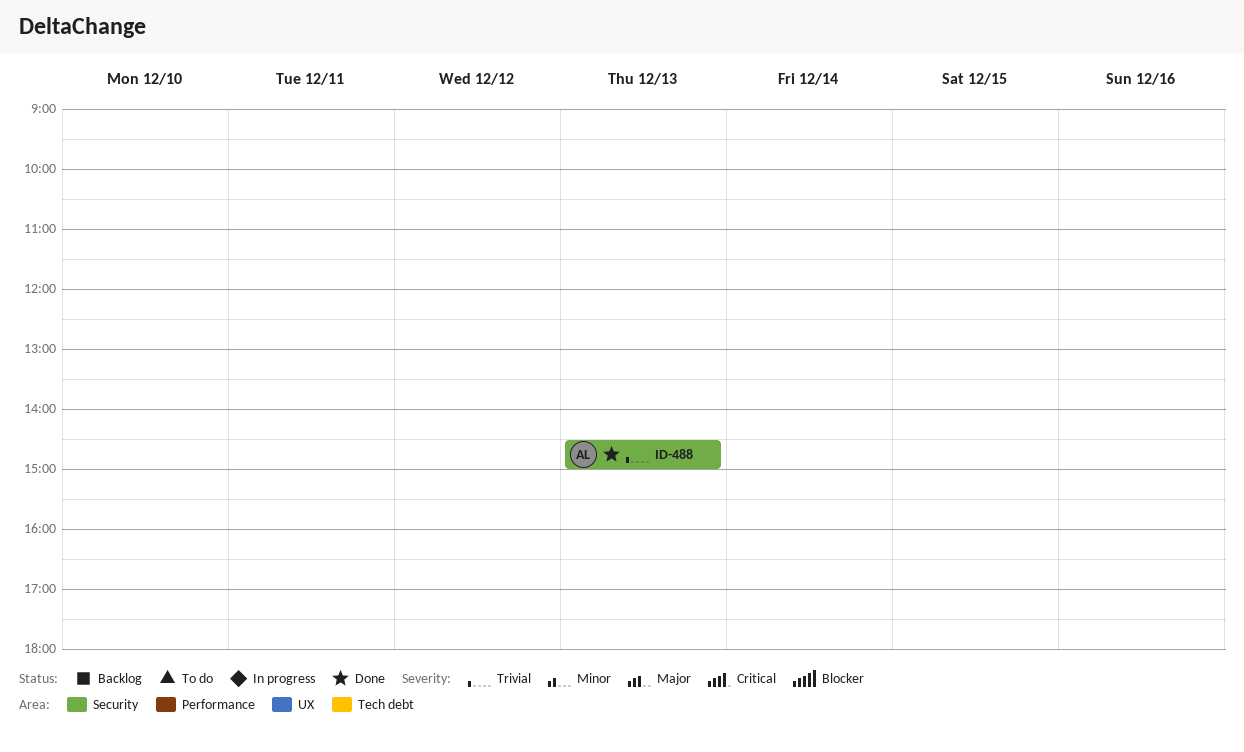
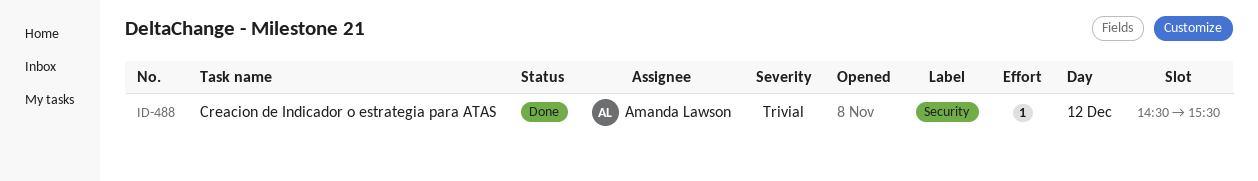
ID-488, day: Dec 13 -> Dec 12
ID-488, ends: 15:00 -> 15:30

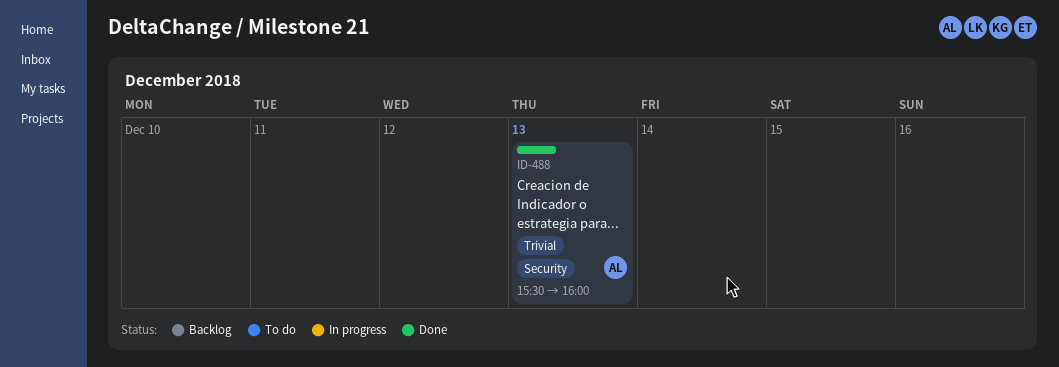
ID-488, day: Dec 12 -> Dec 13
ID-488, begins: 14:30 -> 15:30
ID-488, ends: 15:30 -> 16:00

